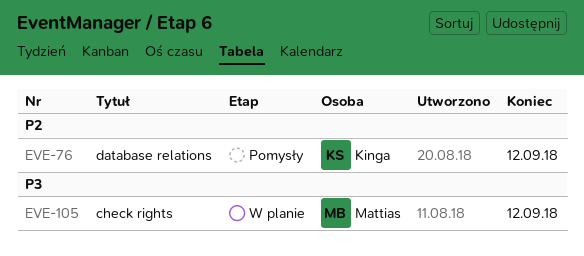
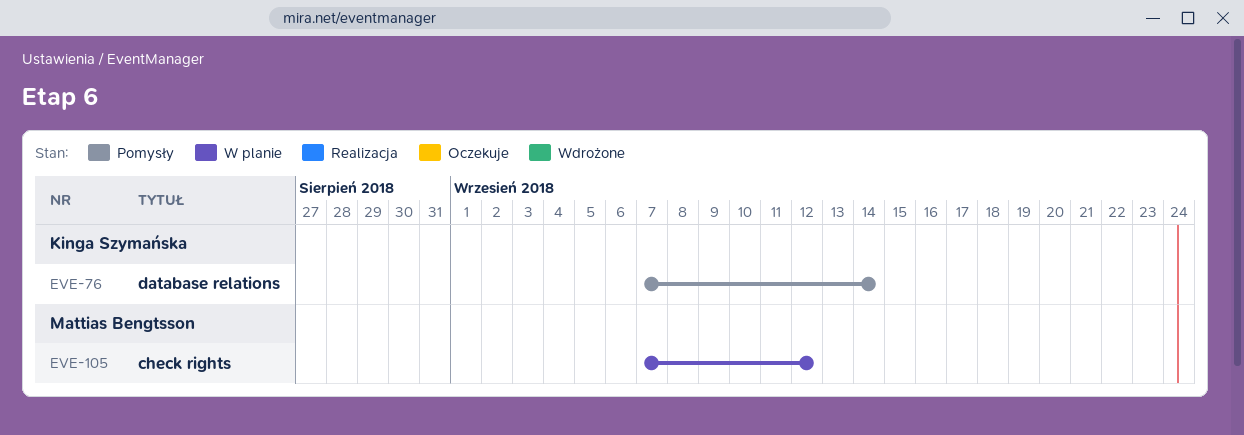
EVE-76, due: Sep 12 -> Sep 14

